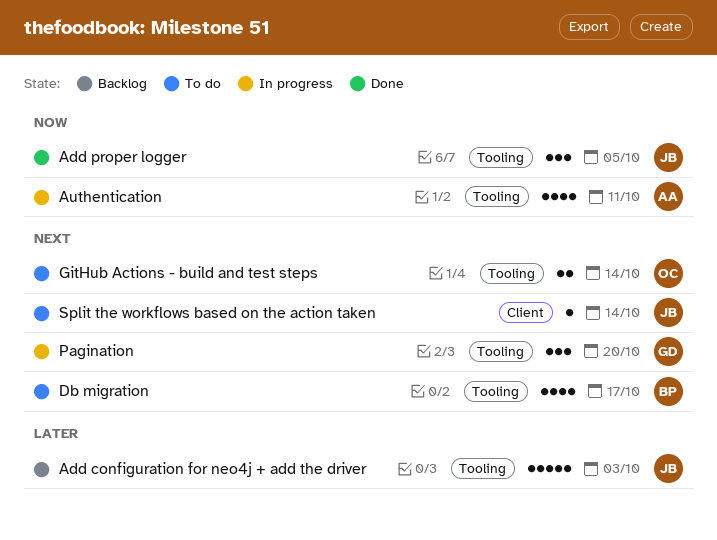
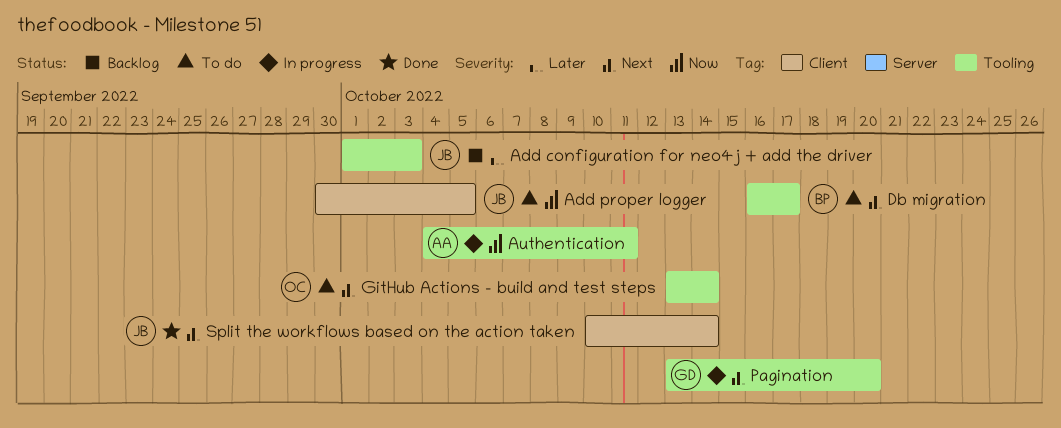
Add proper logger, status: Done -> To do
Add proper logger, label: Tooling -> Client
Split the workflows based on the action taken, status: To do -> Done

